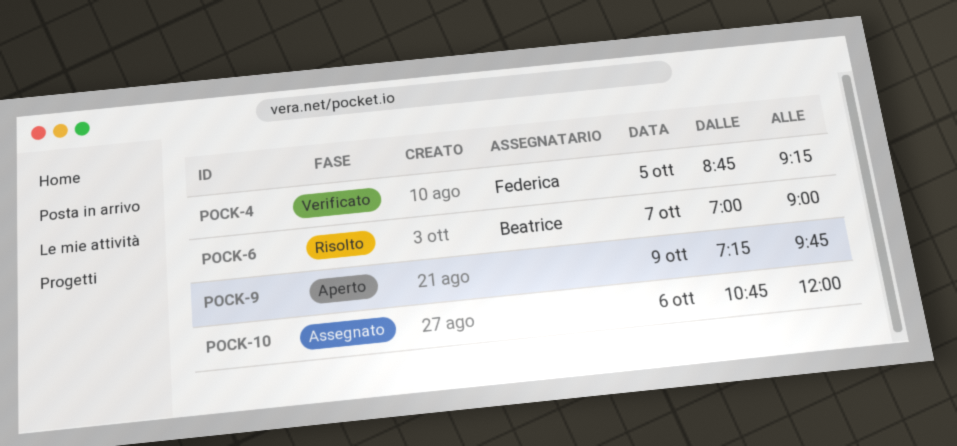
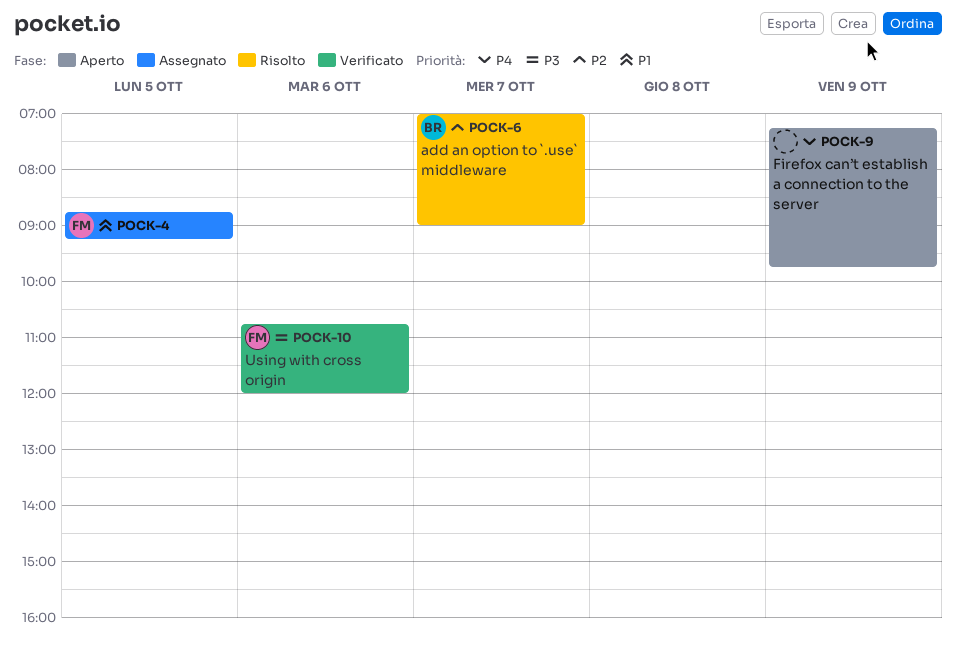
POCK-4, status: Verificato -> Assegnato
POCK-10, status: Assegnato -> Verificato
POCK-10, owner: none -> Federica

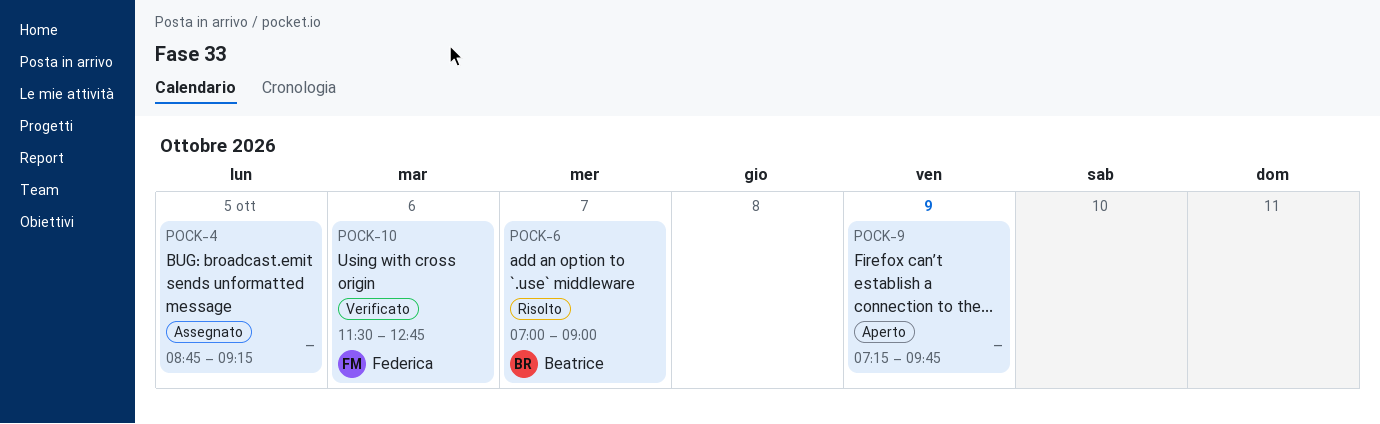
POCK-4, owner: Federica -> none
POCK-10, begins: 10:45 -> 11:30
POCK-10, ends: 12:00 -> 12:45

